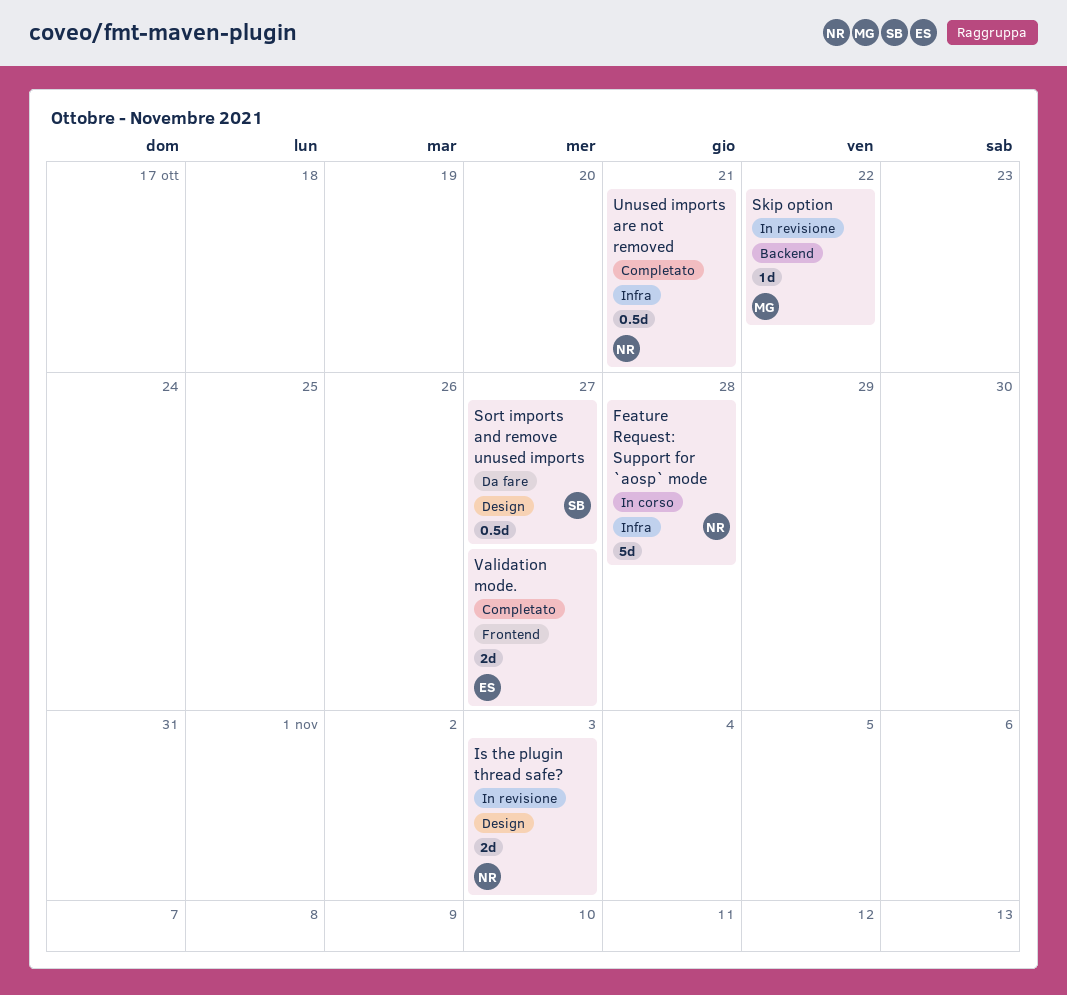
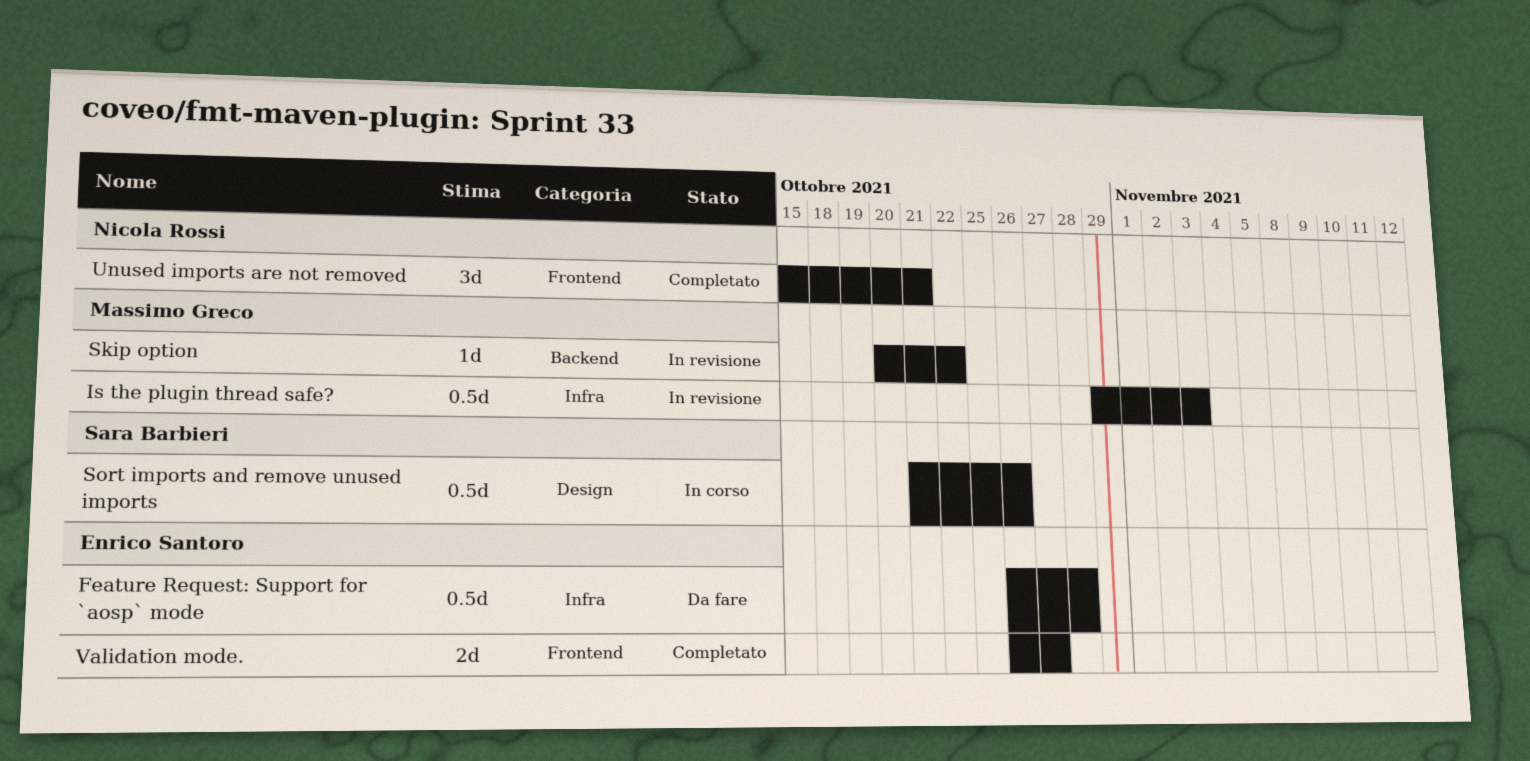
Feature Request: Support for `aosp` mode, status: In corso -> Da fare
Feature Request: Support for `aosp` mode, owner: Nicola Rossi -> Enrico Santoro
Feature Request: Support for `aosp` mode, estimate: 5d -> 0.5d
Is the plugin thread safe?, owner: Nicola Rossi -> Massimo Greco
Is the plugin thread safe?, label: Design -> Infra
Is the plugin thread safe?, estimate: 2d -> 0.5d
Sort imports and remove unused imports, status: Da fare -> In corso
Sort imports and remove unused imports, due: Oct 27 -> Oct 26
Unused imports are not removed, label: Infra -> Frontend
Unused imports are not removed, estimate: 0.5d -> 3d

